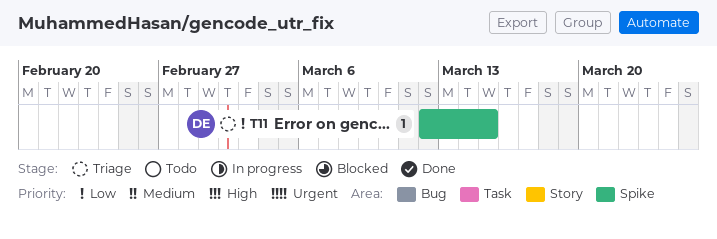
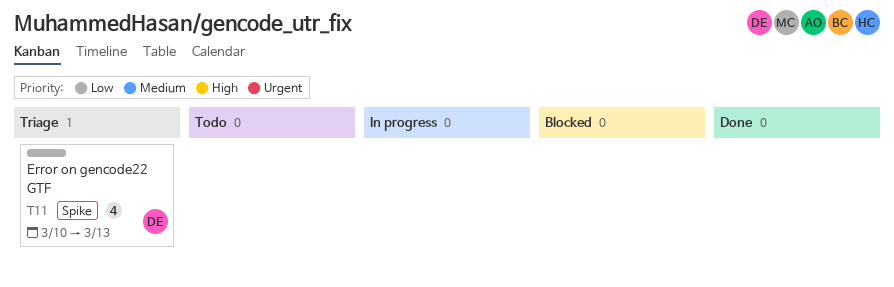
T11, estimate: 1 -> 4
T11, start: Mar 12 -> Mar 10
T11, due: Mar 15 -> Mar 13

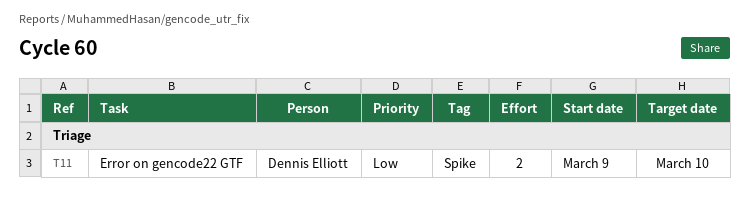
T11, estimate: 4 -> 2
T11, start: Mar 10 -> Mar 9
T11, due: Mar 13 -> Mar 10

